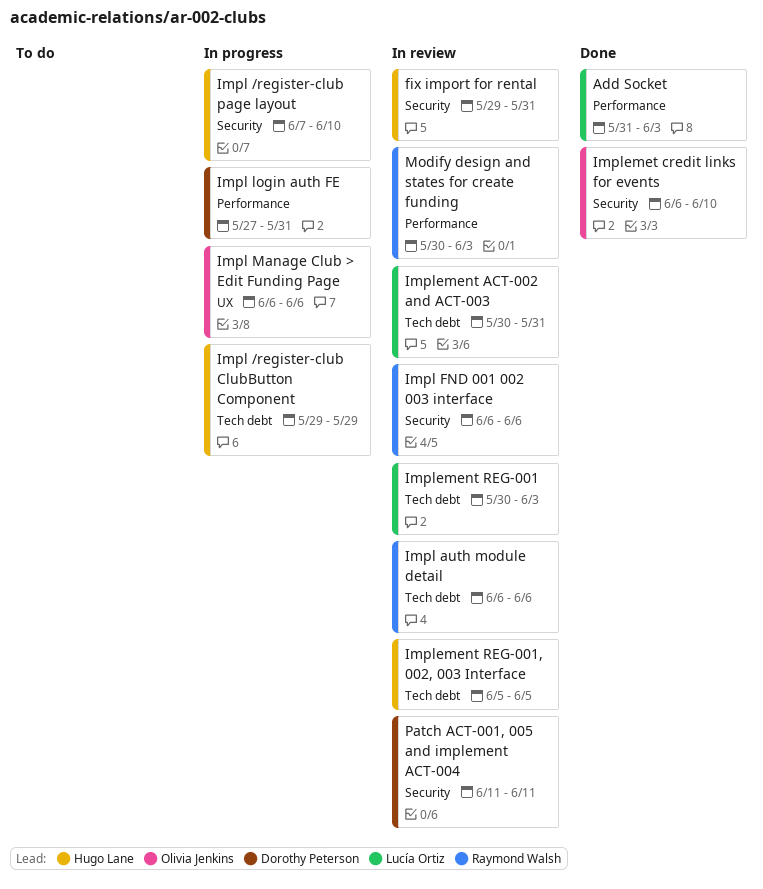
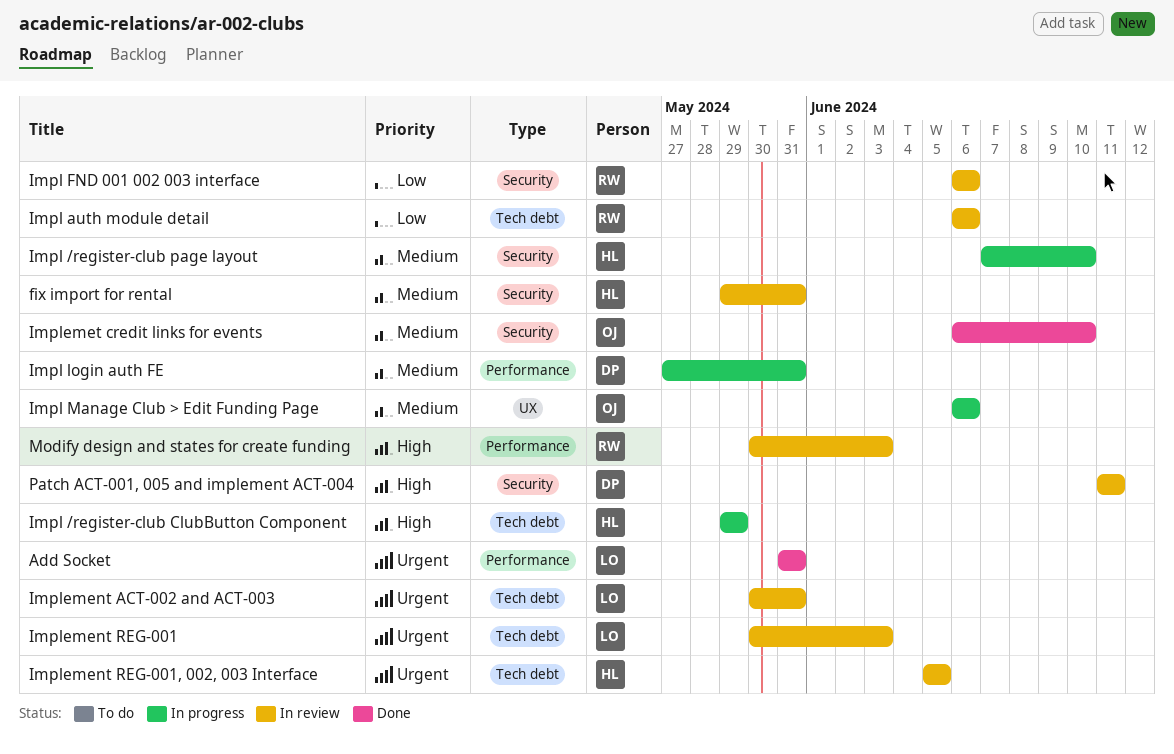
Add Socket, due: Jun 3 -> May 31

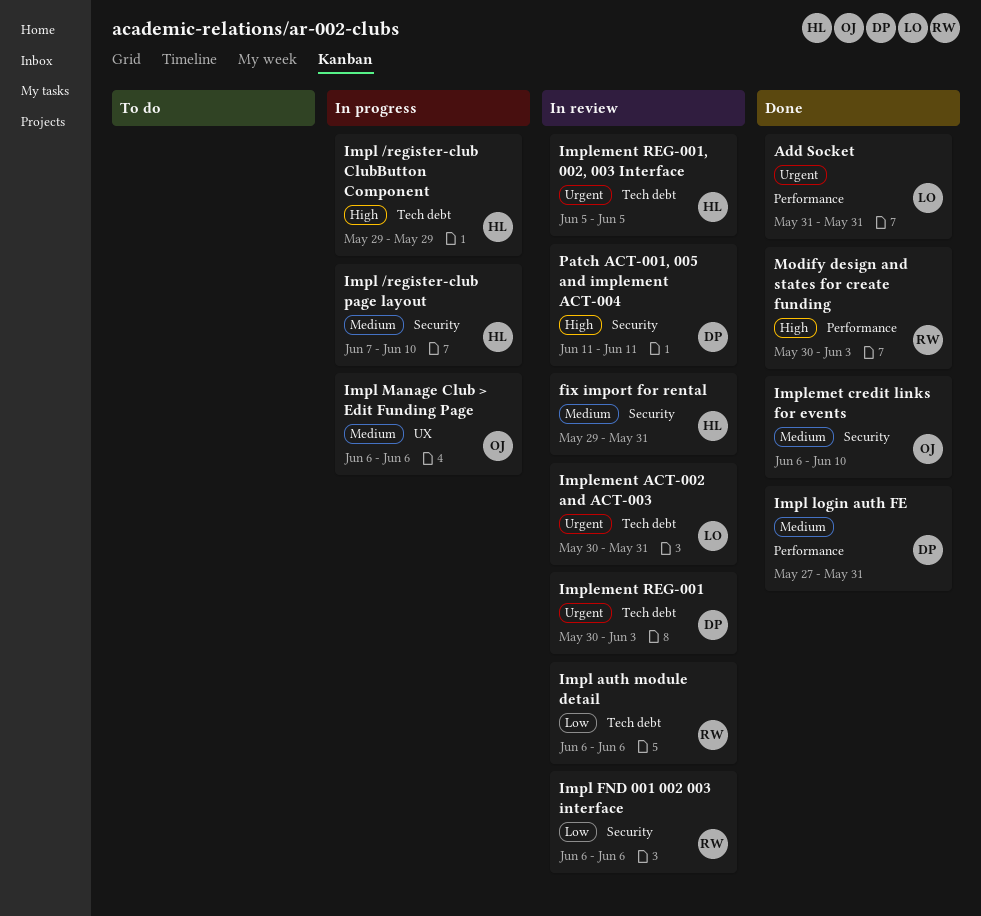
Impl login auth FE, status: In progress -> Done
Implement REG-001, owner: LO -> DP
Modify design and states for create funding, status: In review -> Done

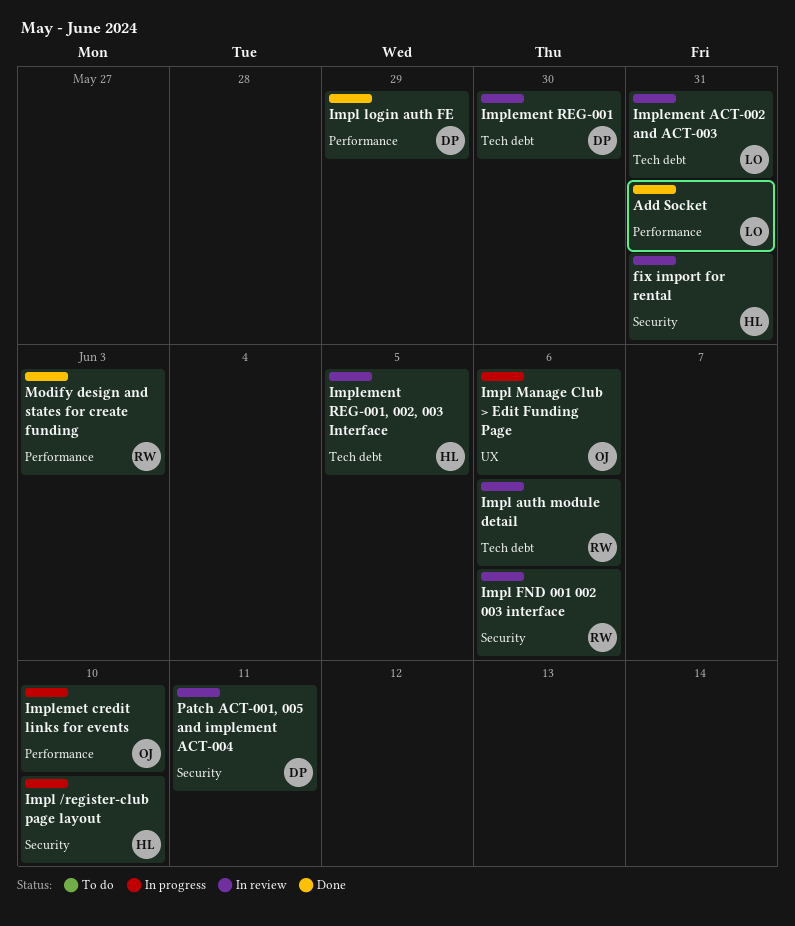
Impl /register-club ClubButton Component: present -> none
Impl login auth FE, due: May 31 -> May 29
Implement REG-001, due: Jun 3 -> May 30
Implemet credit links for events, status: Done -> In progress
Implemet credit links for events, label: Security -> Performance

